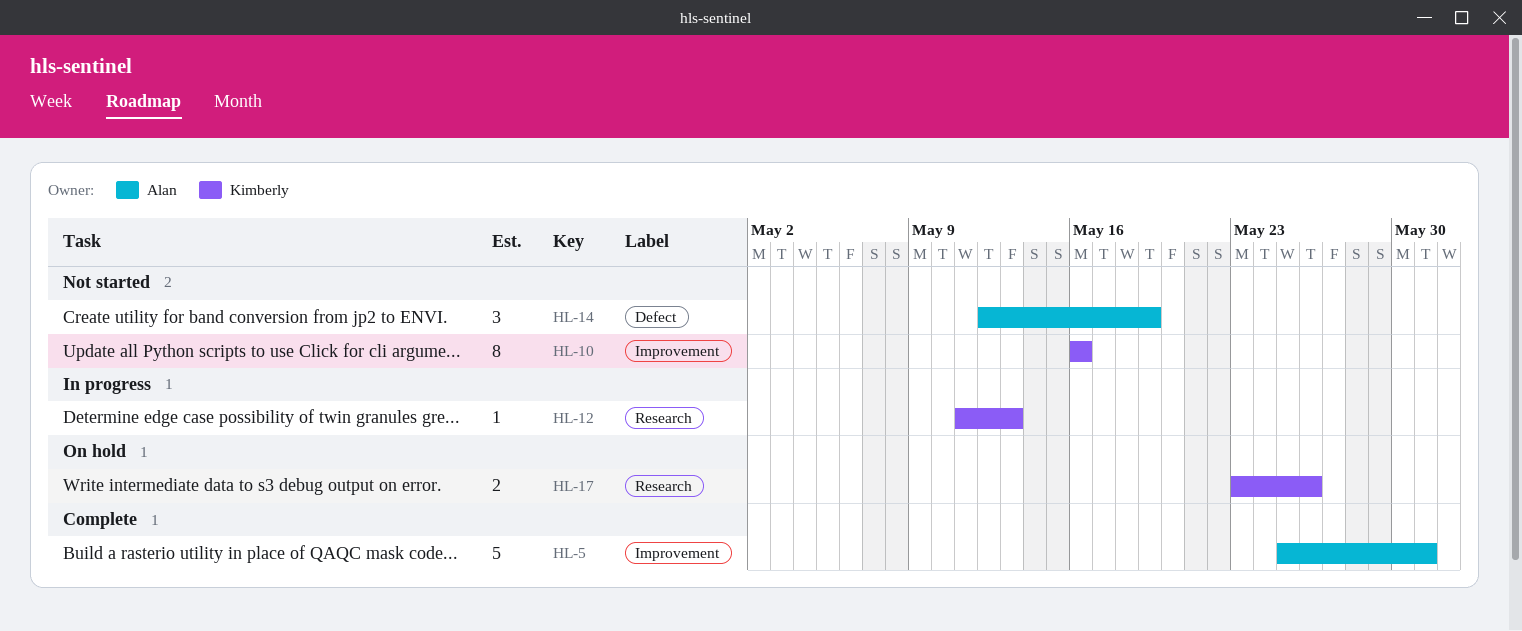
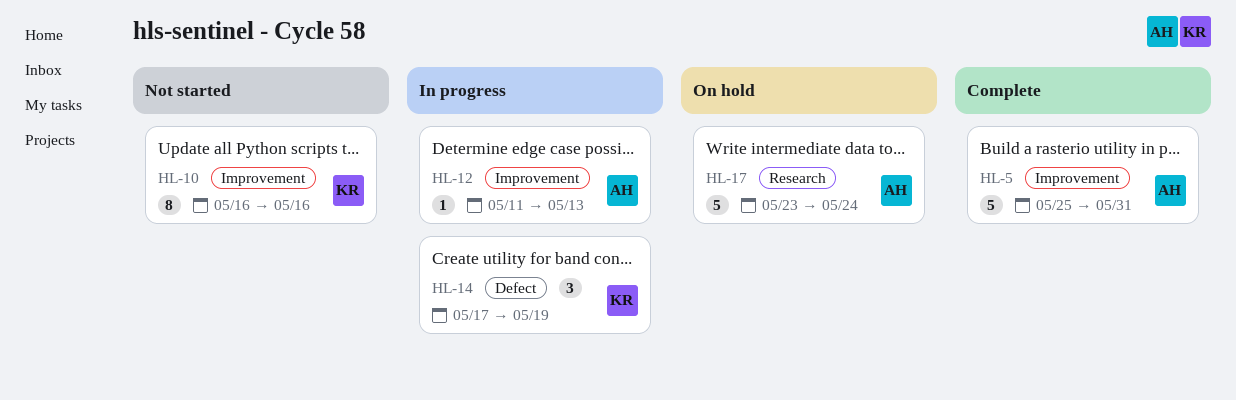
HL-12, owner: Kimberly -> Alan
HL-12, label: Research -> Improvement
HL-14, status: Not started -> In progress
HL-14, owner: Alan -> Kimberly
HL-14, start: May 12 -> May 17
HL-17, owner: Kimberly -> Alan
HL-17, estimate: 2 -> 5
HL-17, due: May 26 -> May 24

